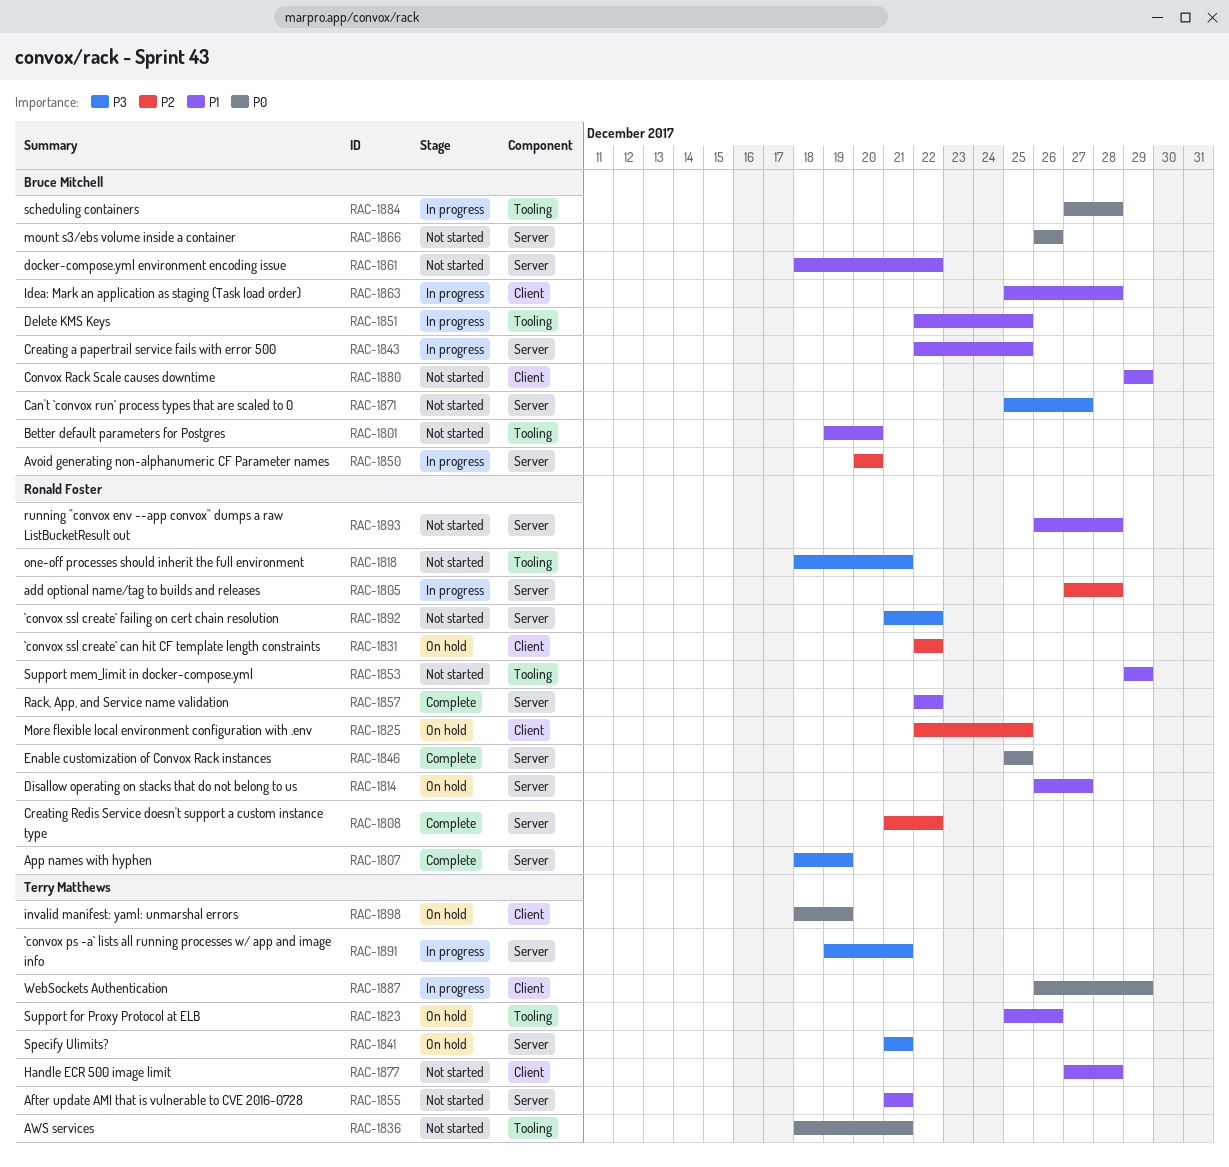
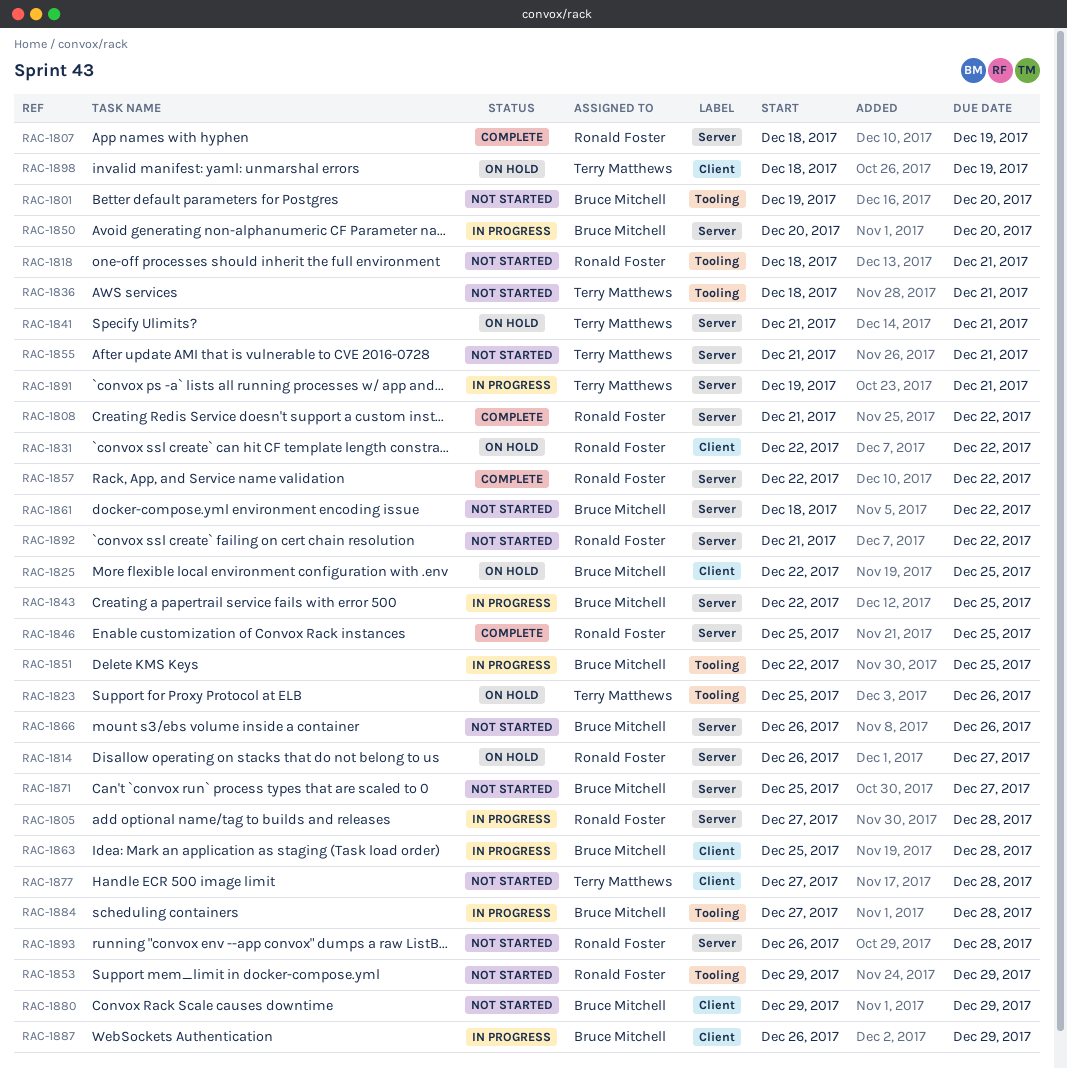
RAC-1825, owner: Ronald Foster -> Bruce Mitchell
RAC-1887, owner: Terry Matthews -> Bruce Mitchell

